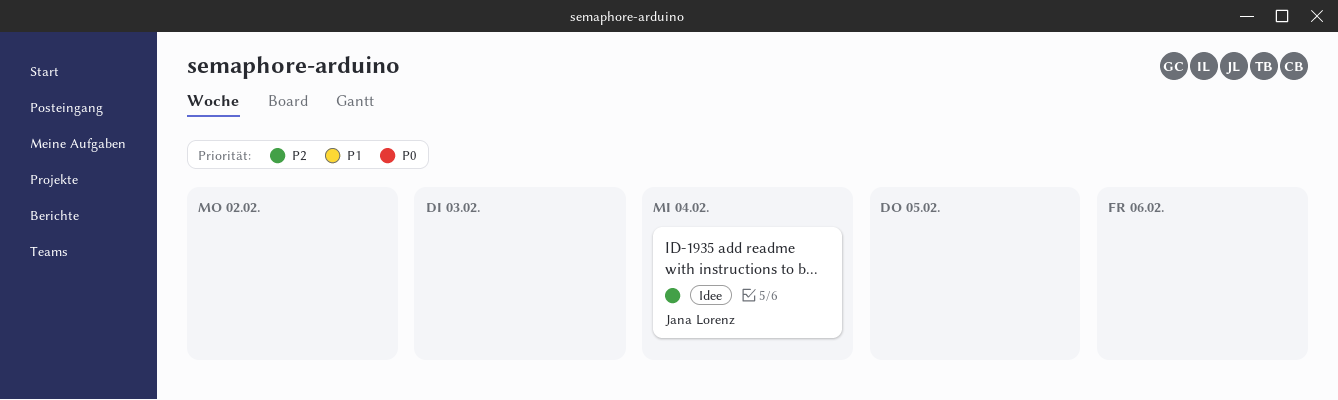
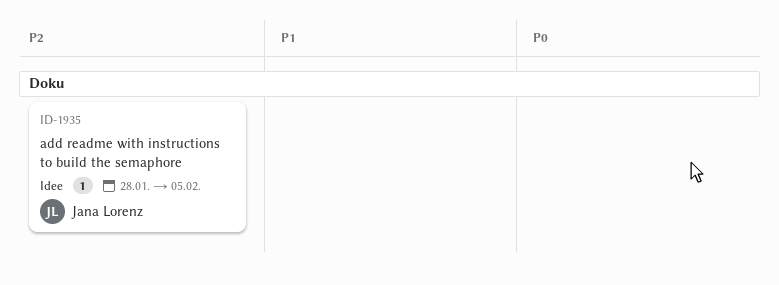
ID-1935, due: Feb 4 -> Feb 5

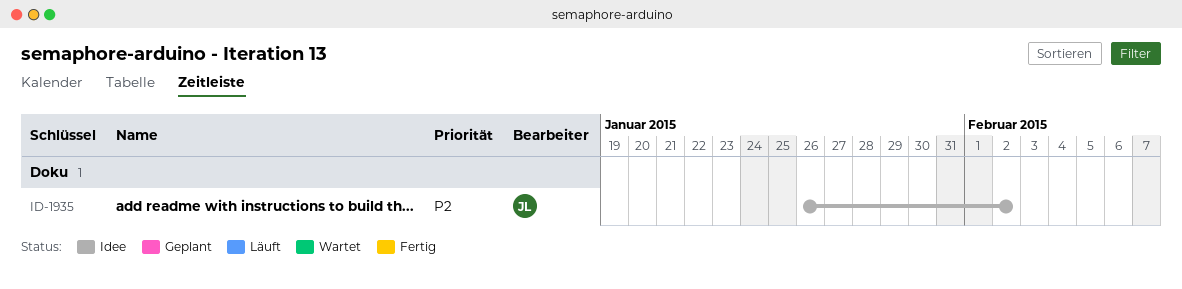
ID-1935, start: Jan 28 -> Jan 26
ID-1935, due: Feb 5 -> Feb 2

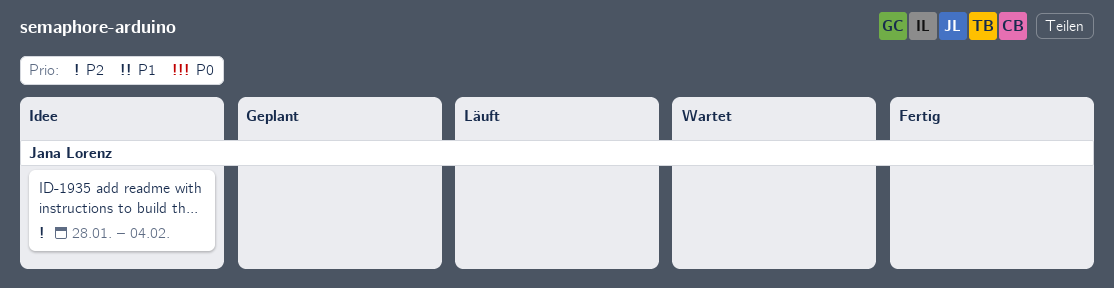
ID-1935, start: Jan 26 -> Jan 28
ID-1935, due: Feb 2 -> Feb 4

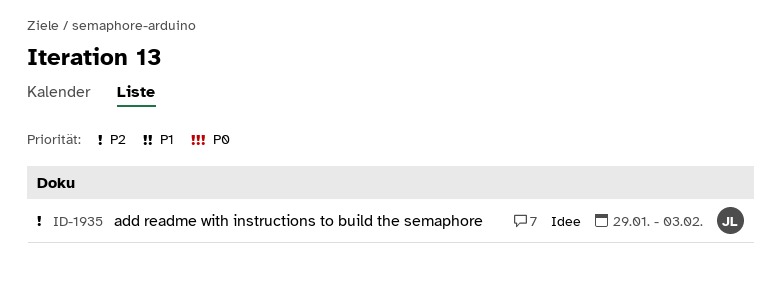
ID-1935, start: Jan 28 -> Jan 29
ID-1935, due: Feb 4 -> Feb 3

